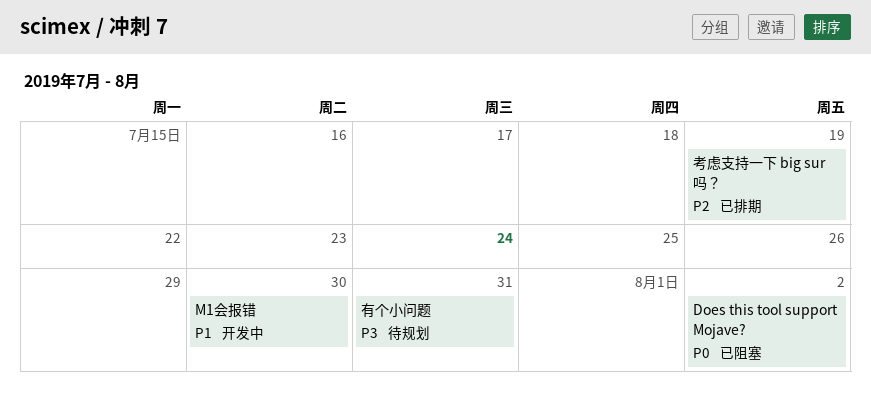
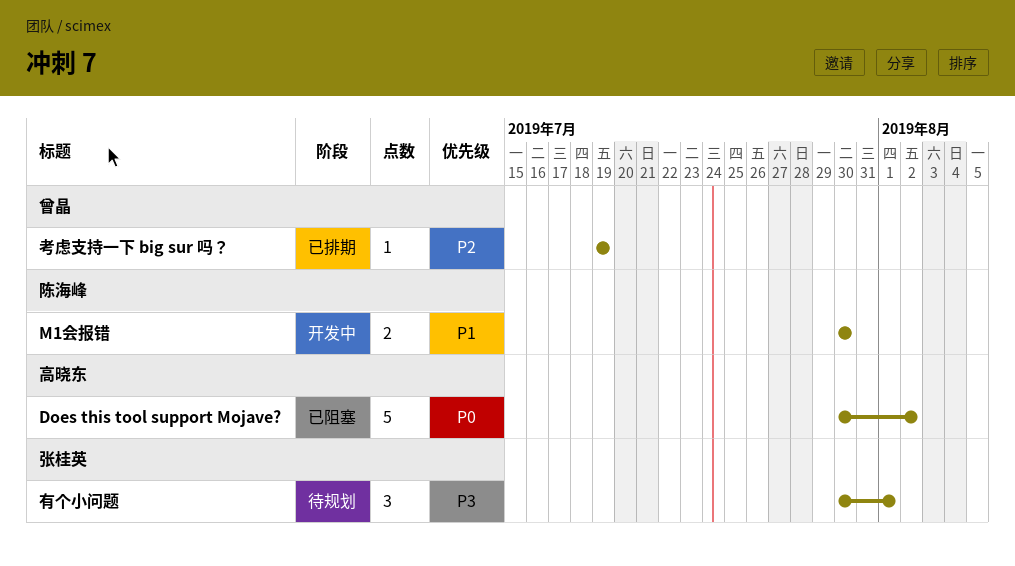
有个小问题, due: Jul 31 -> Aug 1

